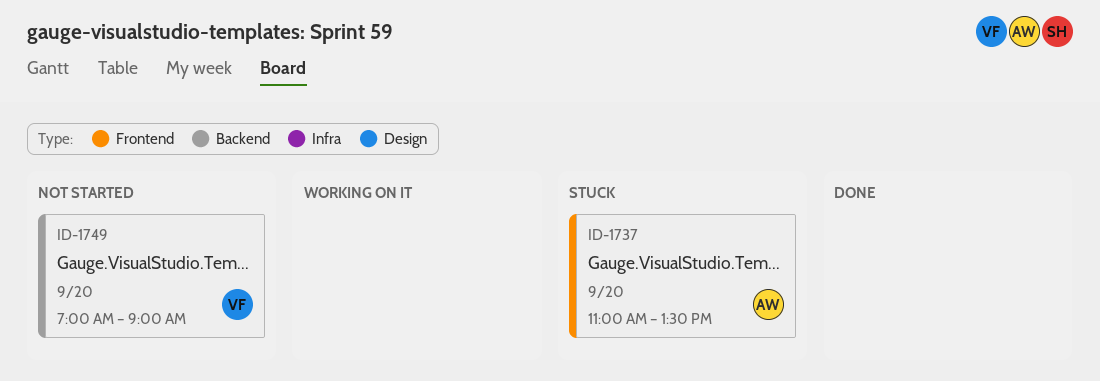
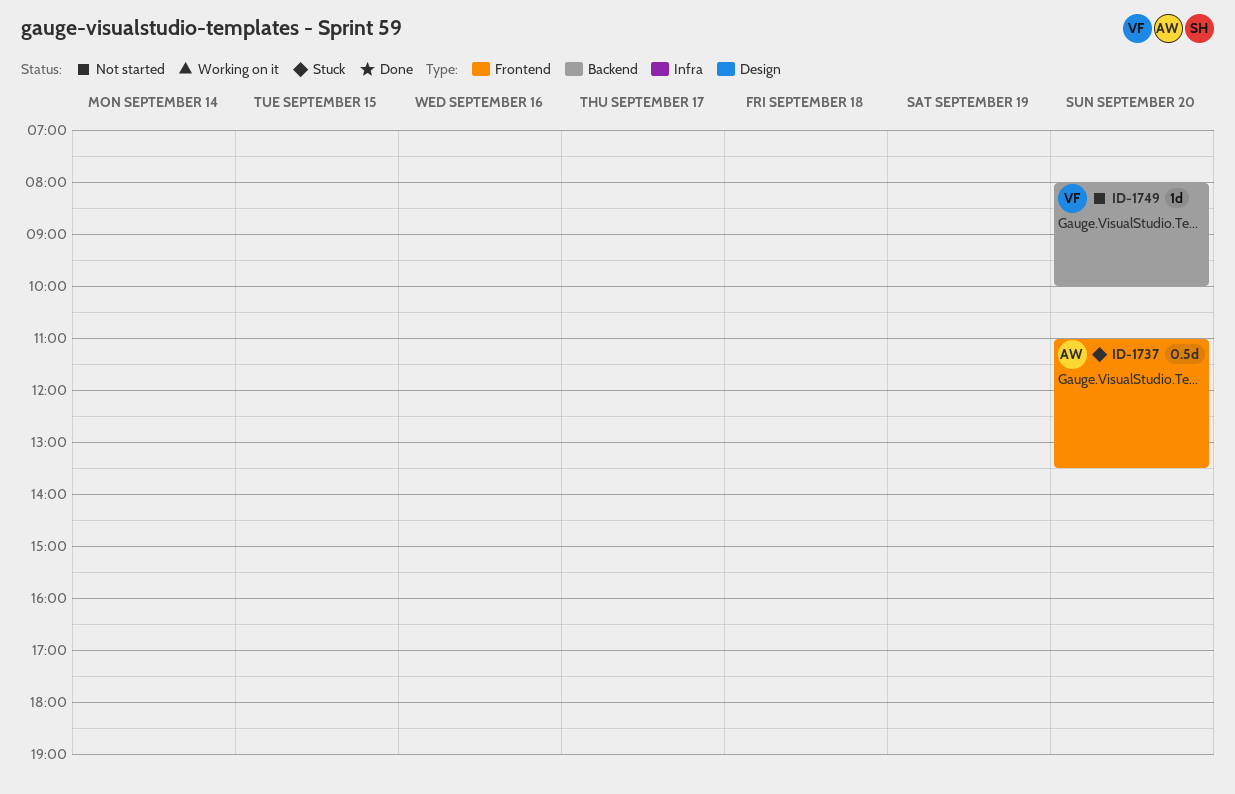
ID-1749, begins: 07:00 -> 08:00
ID-1749, ends: 09:00 -> 10:00

